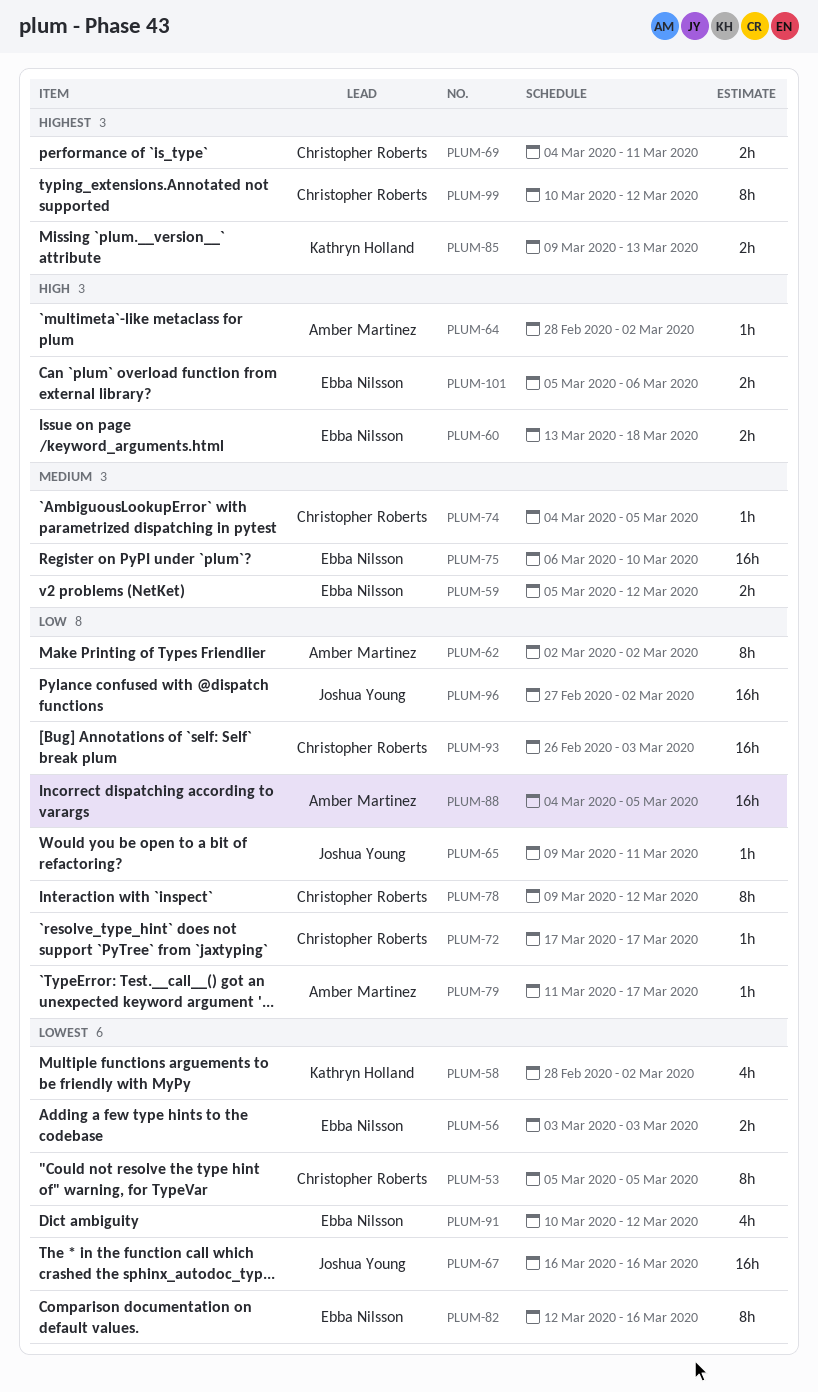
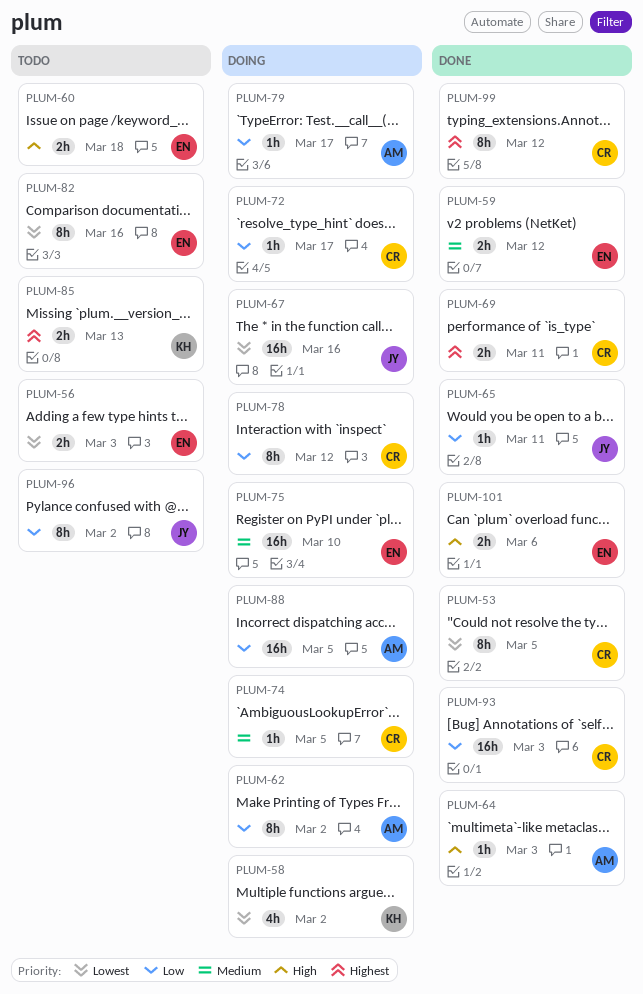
PLUM-64, due: Mar 2 -> Mar 3
PLUM-91: present -> none
PLUM-96, estimate: 16h -> 8h

